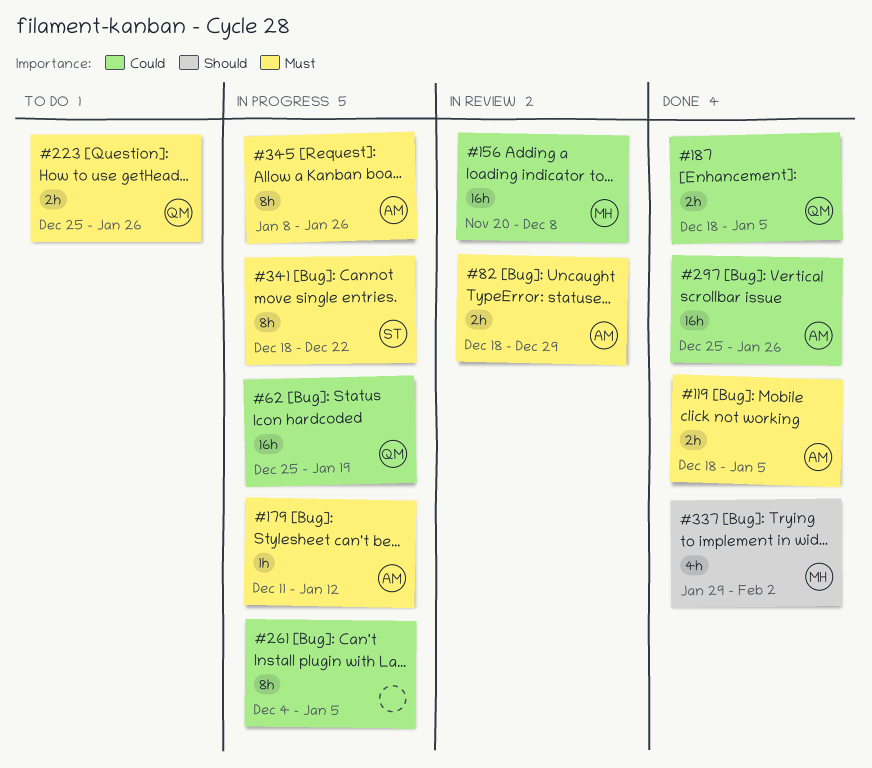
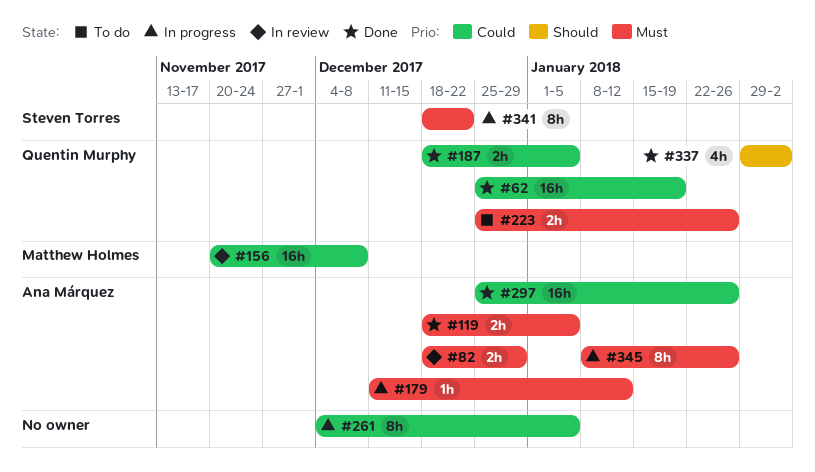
#62, status: In progress -> Done
#337, owner: Matthew Holmes -> Quentin Murphy

